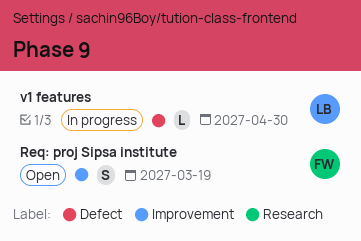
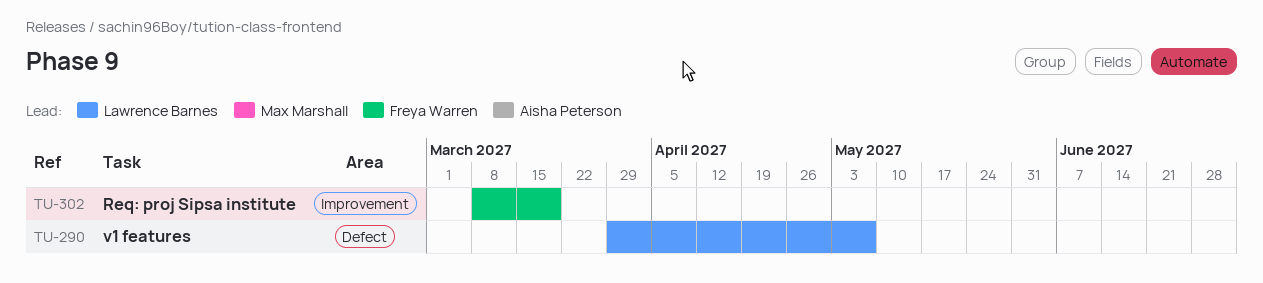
v1 features, due: Apr 30 -> May 7

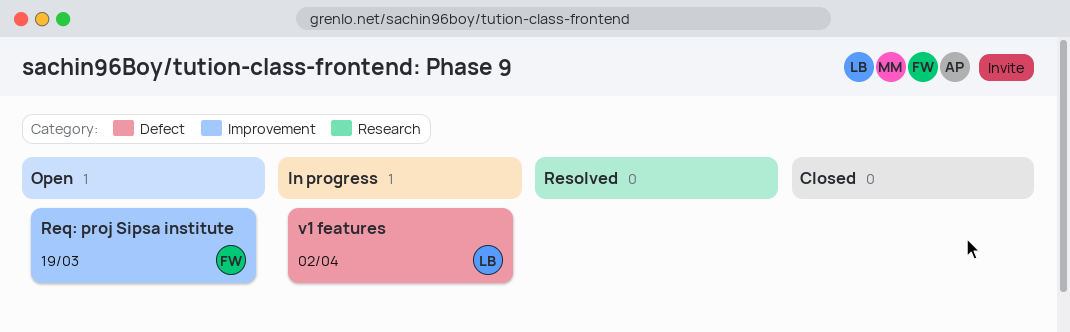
v1 features, due: May 7 -> Apr 2

